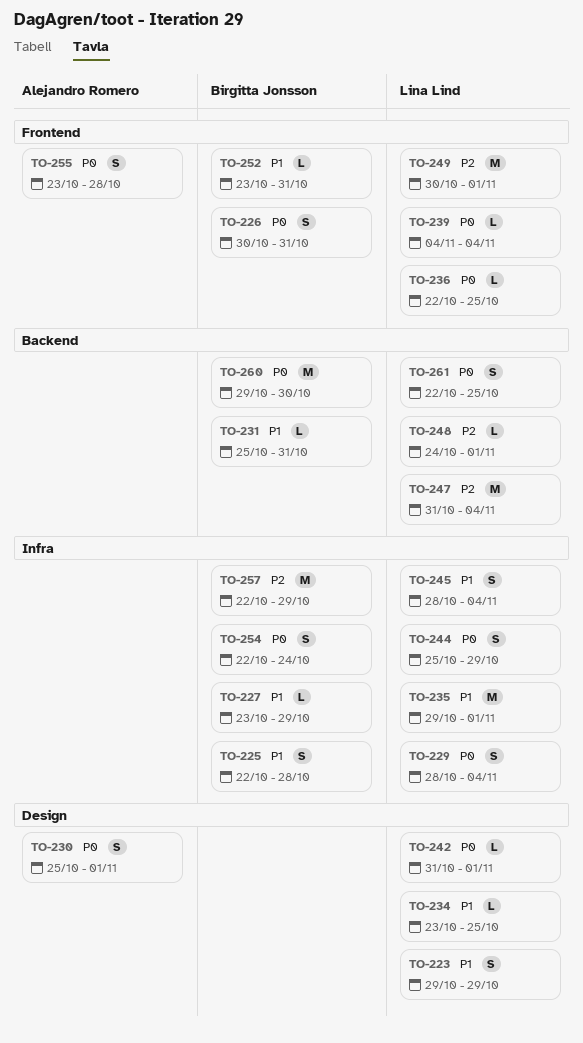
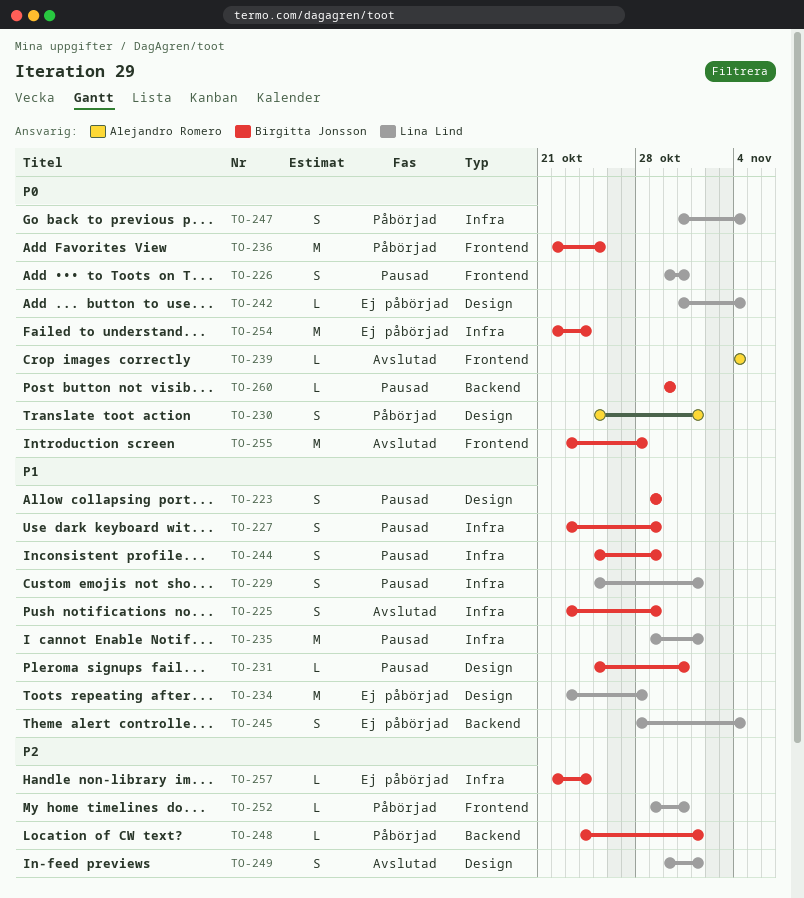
TO-223, owner: Lina Lind -> Birgitta Jonsson
TO-225, start: Oct 22 -> Oct 23
TO-225, due: Oct 28 -> Oct 29
TO-226, owner: Birgitta Jonsson -> Lina Lind
TO-227, estimate: L -> S
TO-229, priority: P0 -> P1
TO-229, start: Oct 28 -> Oct 25
TO-229, due: Nov 4 -> Nov 1
TO-231, label: Backend -> Design
TO-234, estimate: L -> M
TO-234, due: Oct 25 -> Oct 28
TO-236, owner: Lina Lind -> Birgitta Jonsson
TO-236, estimate: L -> M
TO-239, owner: Lina Lind -> Alejandro Romero
TO-242, due: Nov 1 -> Nov 4
TO-244, owner: Lina Lind -> Birgitta Jonsson
TO-244, priority: P0 -> P1
TO-245, label: Infra -> Backend
TO-247, priority: P2 -> P0
TO-247, label: Backend -> Infra
TO-247, estimate: M -> S
TO-248, owner: Lina Lind -> Birgitta Jonsson
TO-249, label: Frontend -> Design
TO-249, estimate: M -> S
TO-252, owner: Birgitta Jonsson -> Lina Lind
TO-252, priority: P1 -> P2
TO-252, start: Oct 23 -> Oct 29
TO-254, estimate: S -> M
TO-255, owner: Alejandro Romero -> Birgitta Jonsson
TO-255, estimate: S -> M
TO-257, estimate: M -> L
TO-257, due: Oct 29 -> Oct 24
TO-260, estimate: M -> L
TO-260, start: Oct 29 -> Oct 30
TO-261: present -> none

